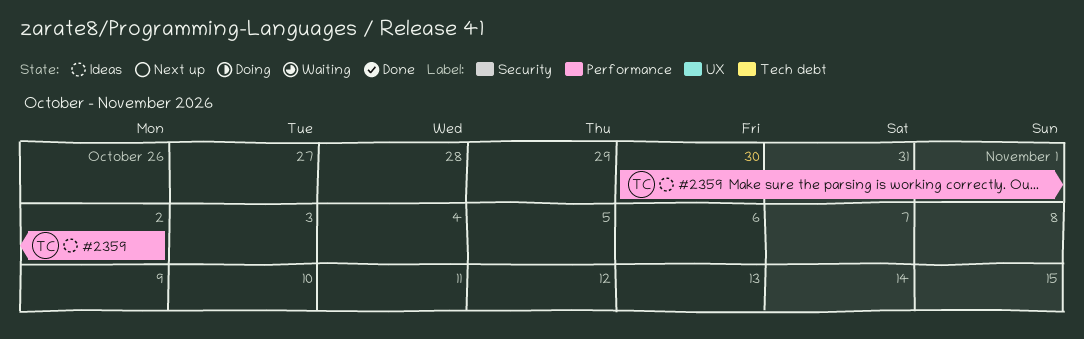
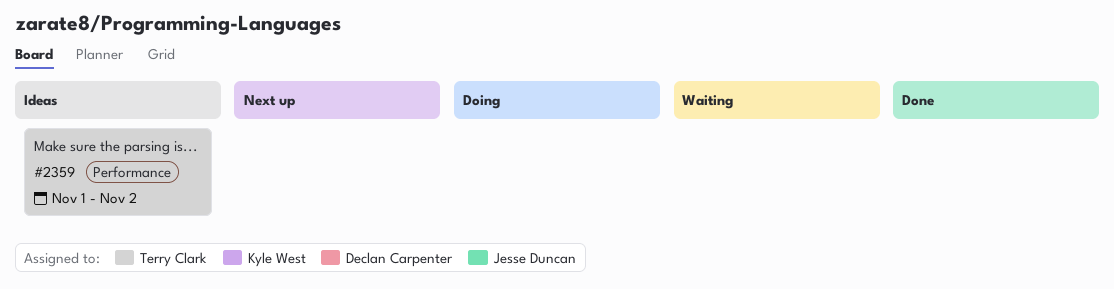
#2359, start: Oct 30 -> Nov 1

